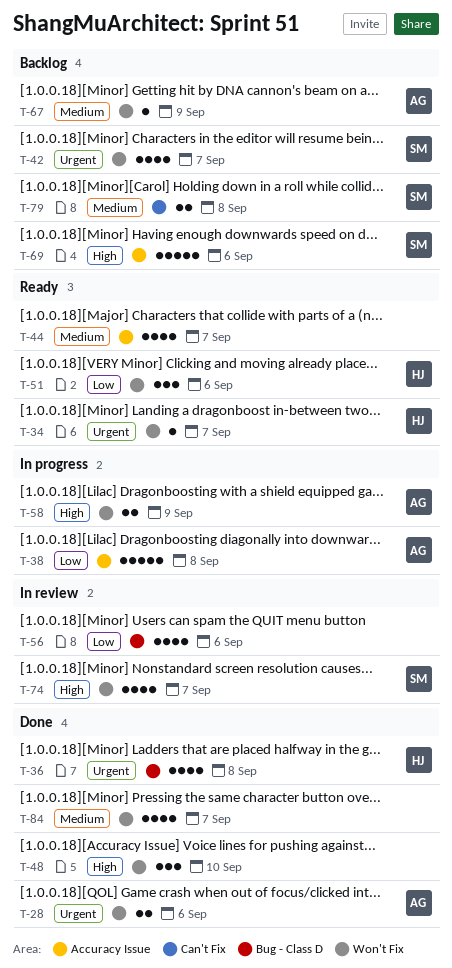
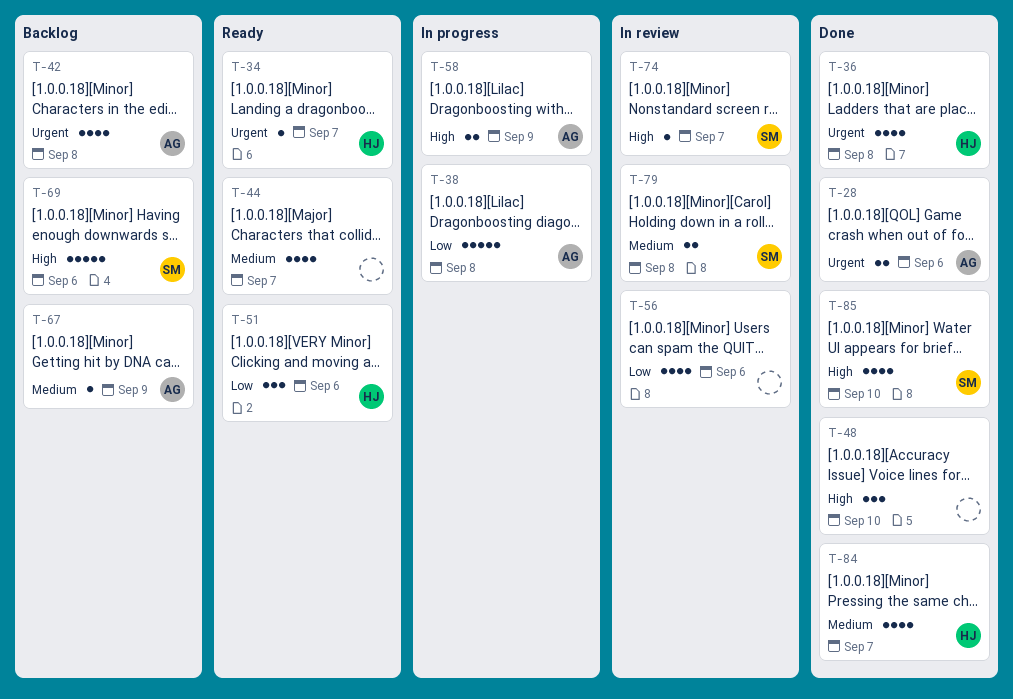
T-42, owner: SM -> AG
T-42, due: Sep 7 -> Sep 8
T-74, estimate: 4 -> 1
T-79, status: Backlog -> In review
T-84, owner: none -> HJ
T-85: none -> present

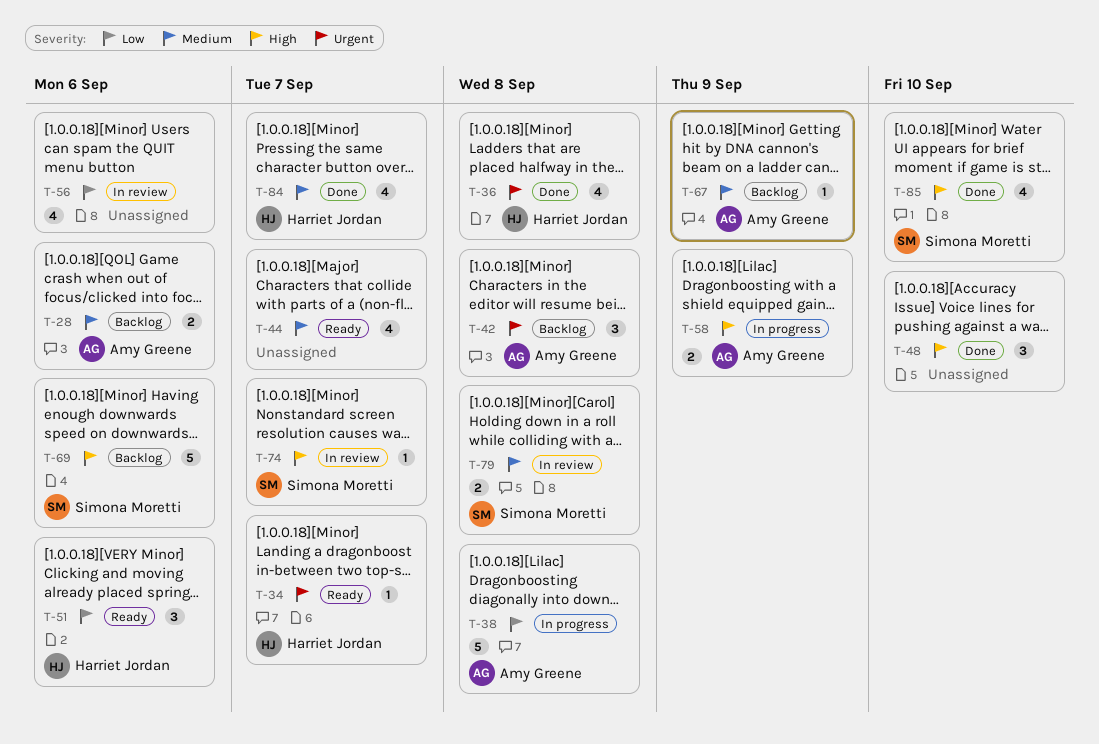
T-28, status: Done -> Backlog
T-28, priority: Urgent -> Medium
T-42, estimate: 4 -> 3

